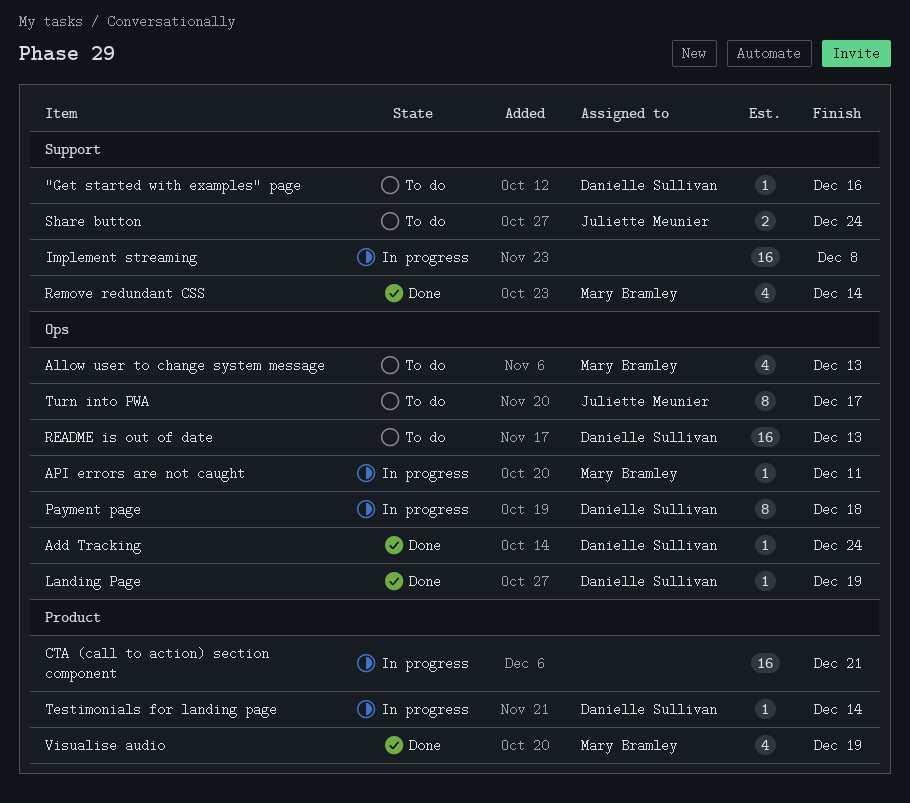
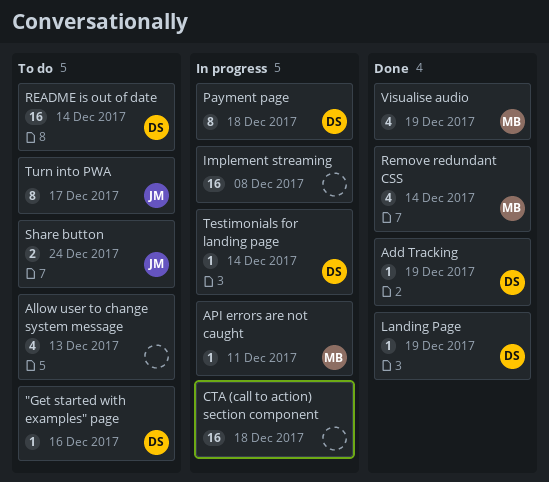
Add Tracking, due: Dec 24 -> Dec 19
Allow user to change system message, owner: Mary Bramley -> none
CTA (call to action) section component, due: Dec 21 -> Dec 18
README is out of date, due: Dec 13 -> Dec 14

